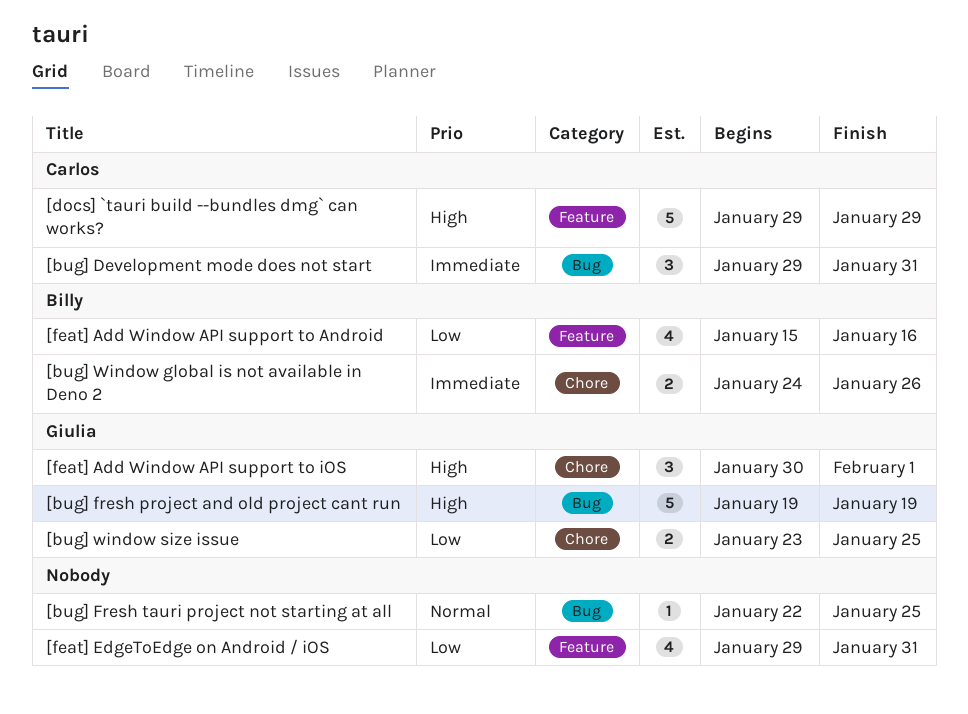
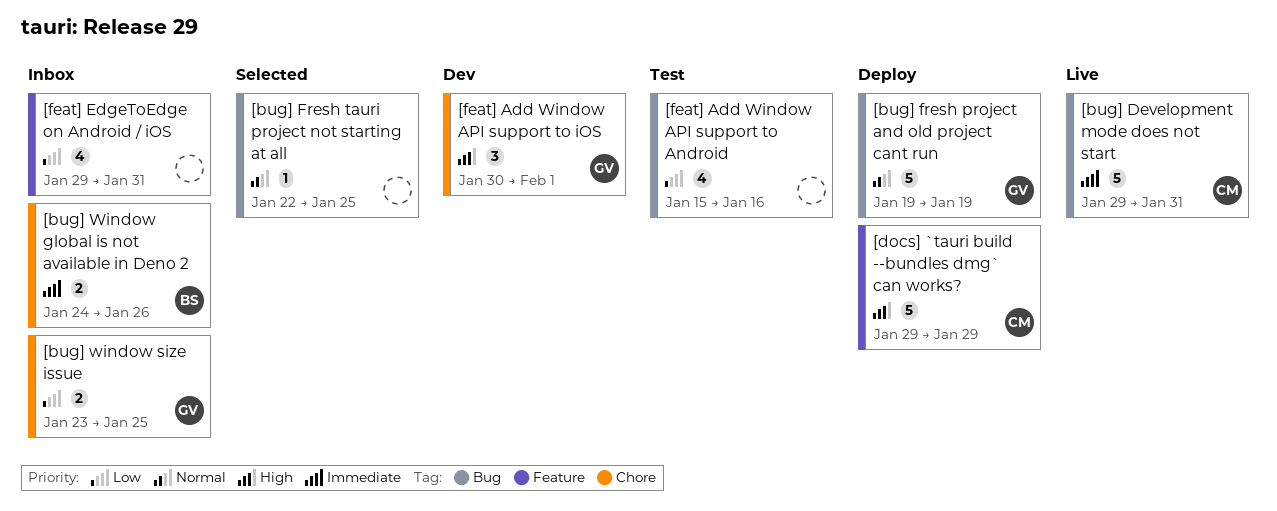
[bug] Development mode does not start, estimate: 3 -> 5
[bug] fresh project and old project cant run, priority: High -> Normal
[feat] Add Window API support to Android, owner: Billy -> none
[feat] Add Window API support to Android, label: Feature -> Bug

